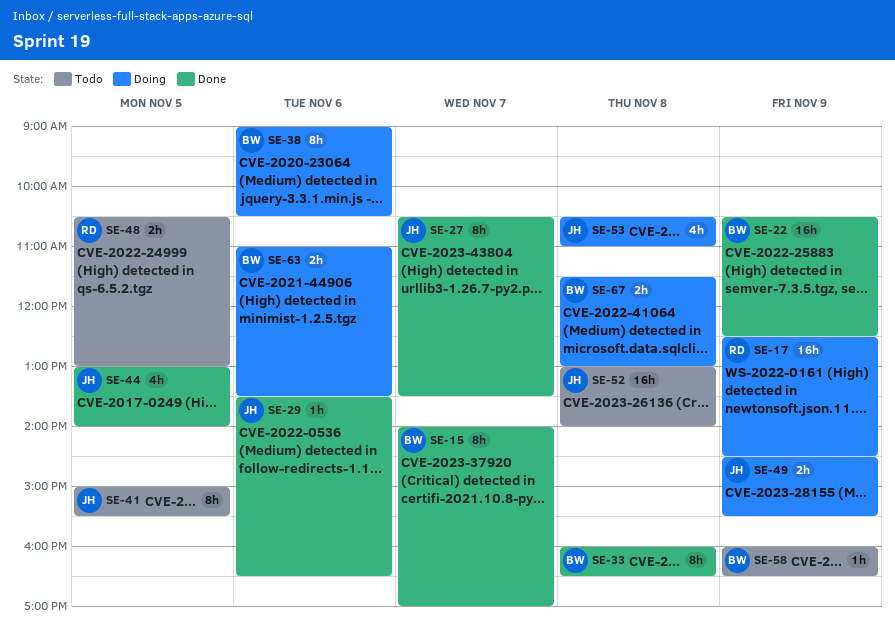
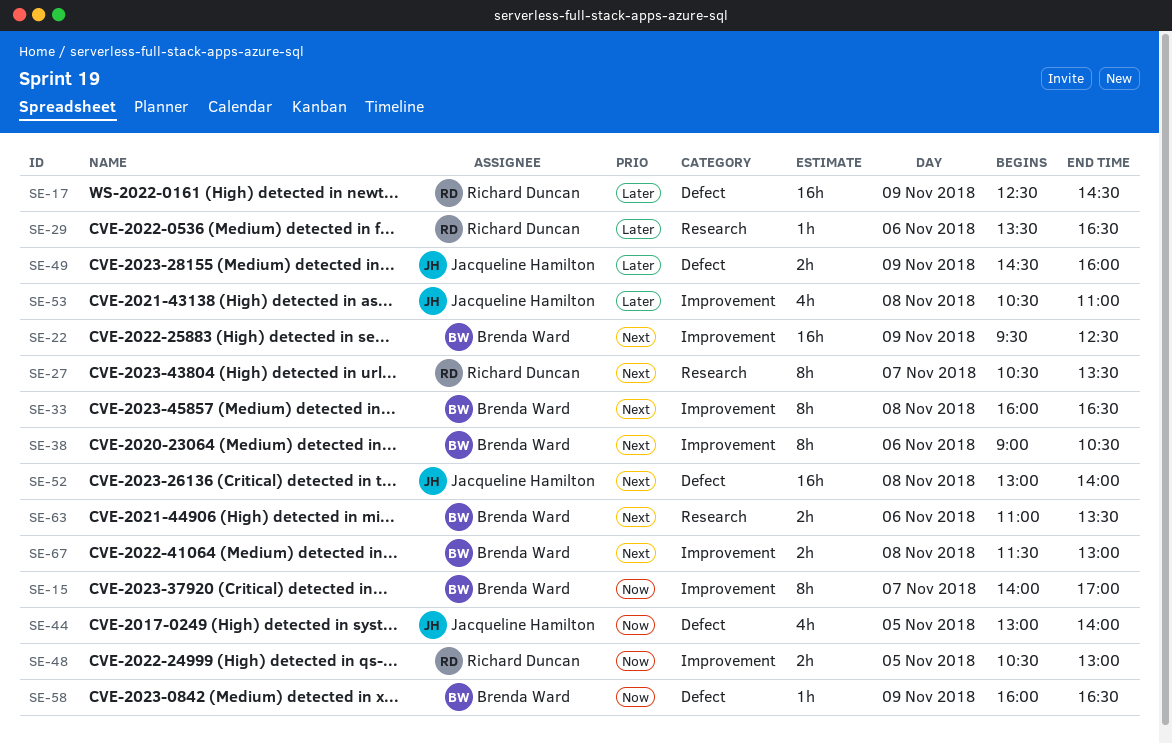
SE-22, begins: 10:30 -> 09:30
SE-27, owner: Jacqueline Hamilton -> Richard Duncan
SE-29, owner: Jacqueline Hamilton -> Richard Duncan
SE-41: present -> none
SE-49, ends: 15:30 -> 16:00

